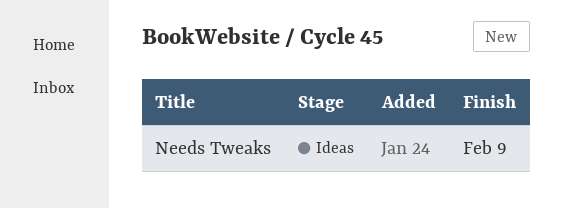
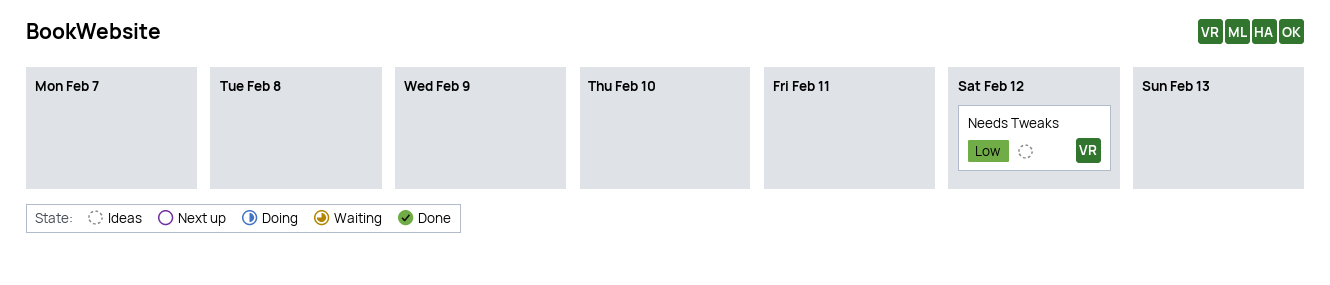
Needs Tweaks, due: Feb 9 -> Feb 12

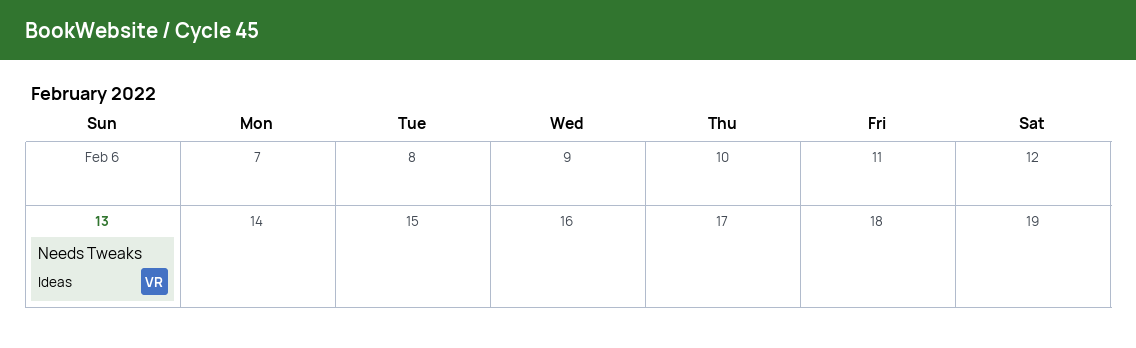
Needs Tweaks, due: Feb 12 -> Feb 13

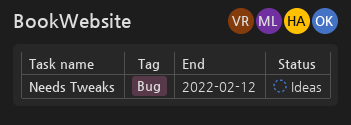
Needs Tweaks, due: Feb 13 -> Feb 12

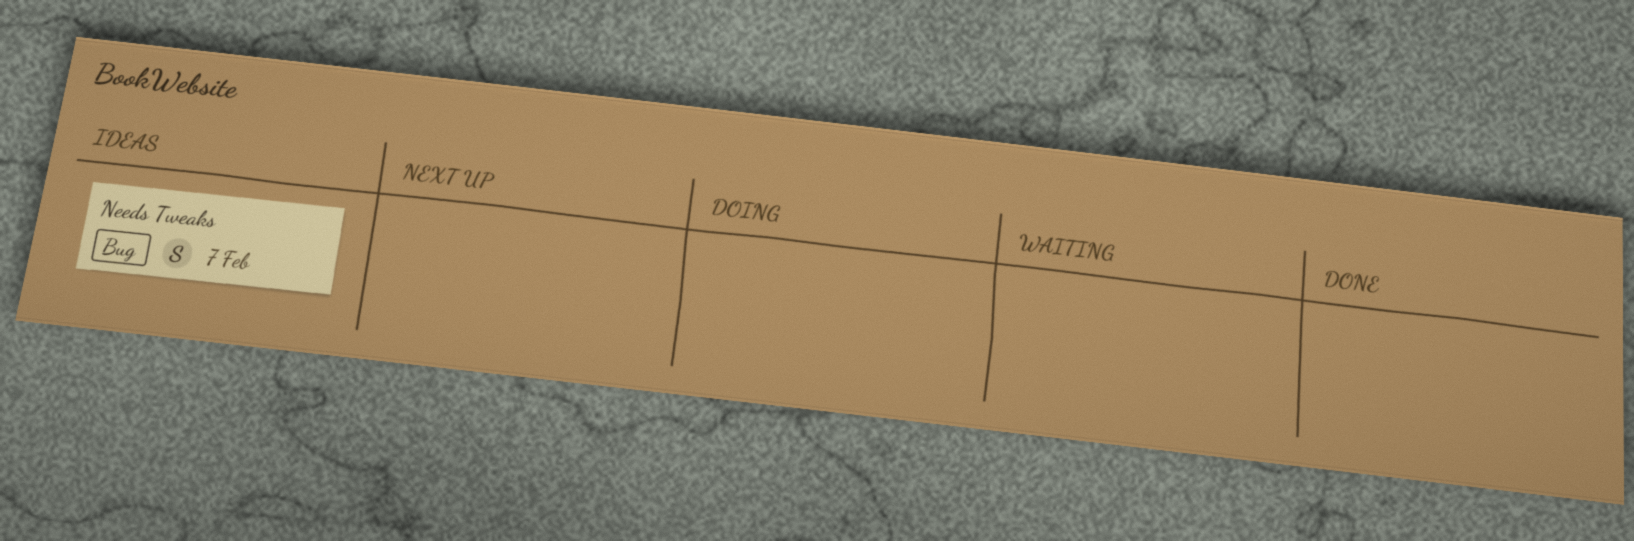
Needs Tweaks, due: Feb 12 -> Feb 7

